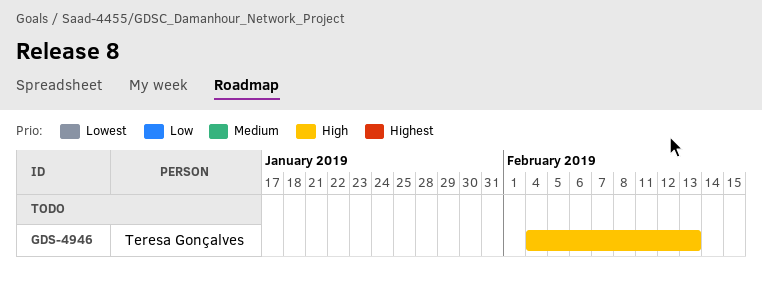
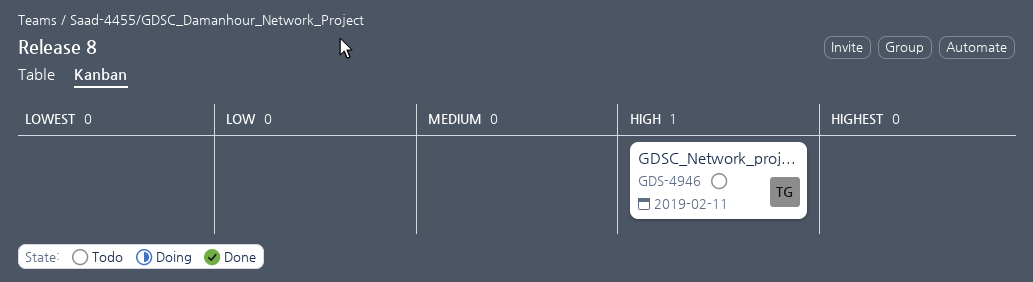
GDS-4946, due: Feb 13 -> Feb 11

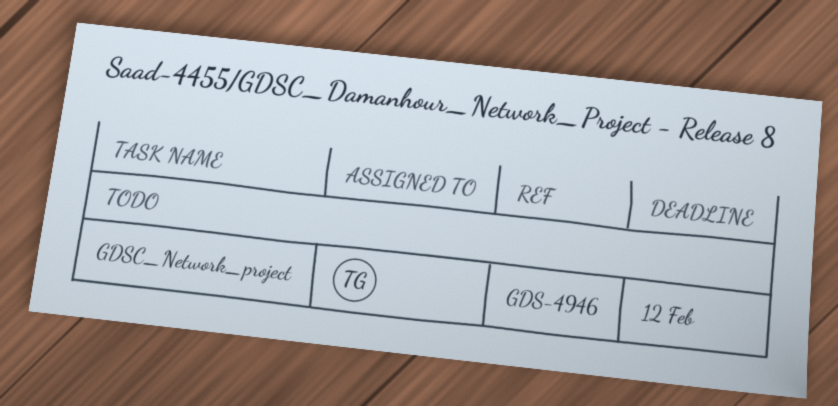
GDS-4946, due: Feb 11 -> Feb 12

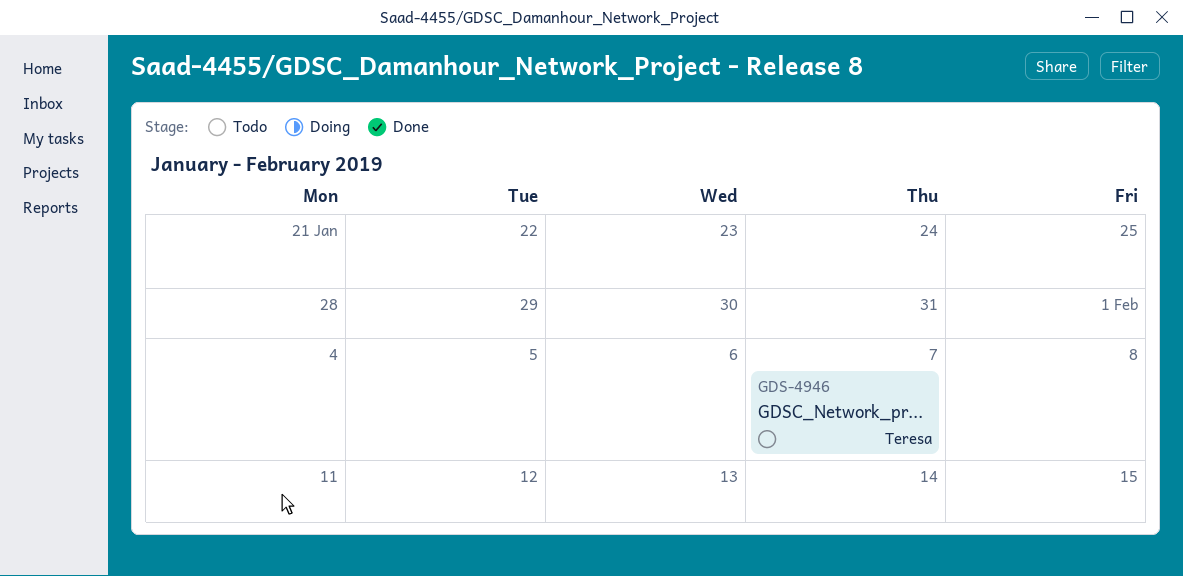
GDS-4946, due: Feb 12 -> Feb 7

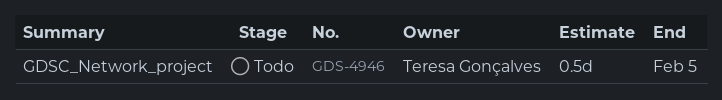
GDS-4946, due: Feb 7 -> Feb 5

